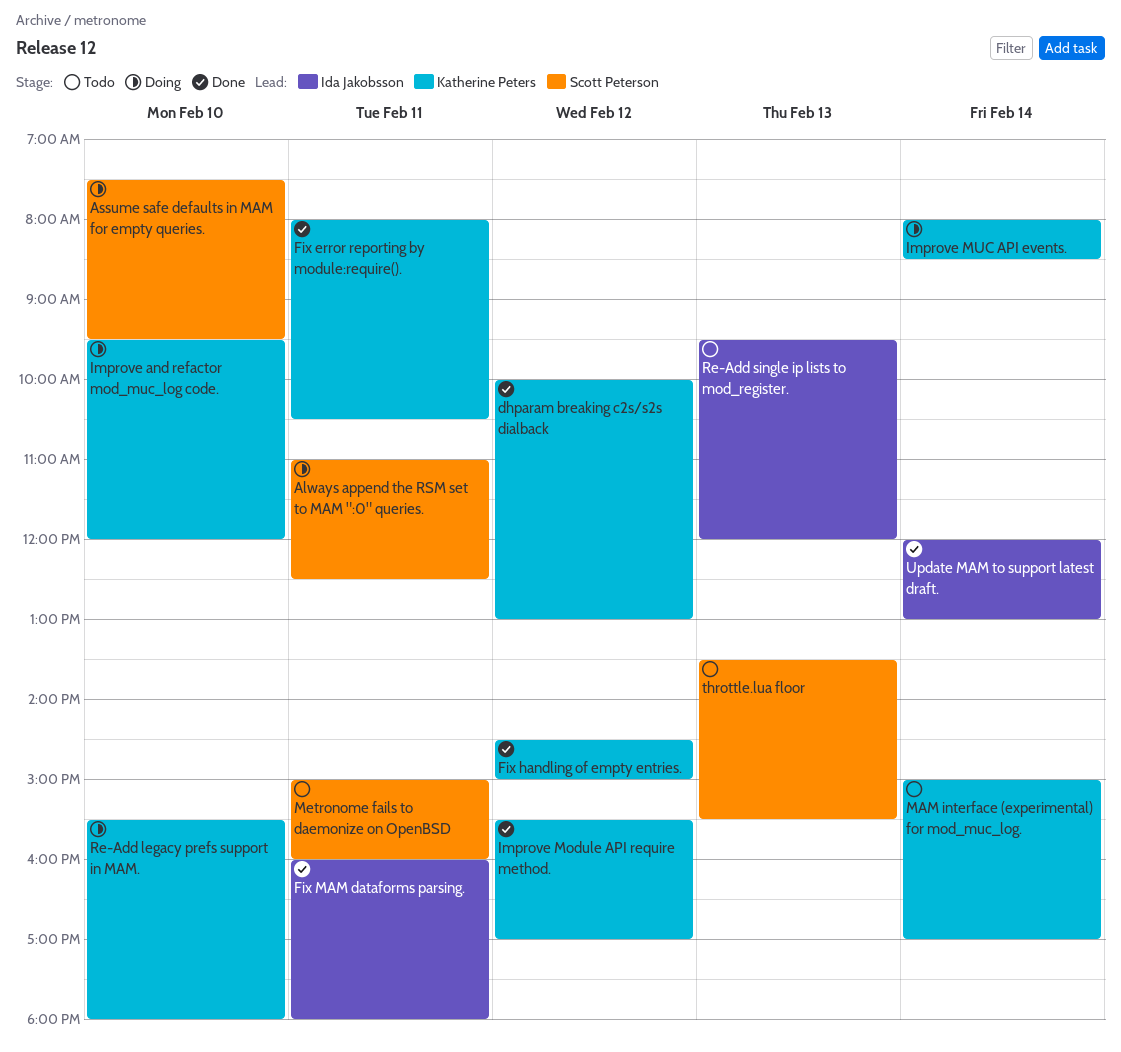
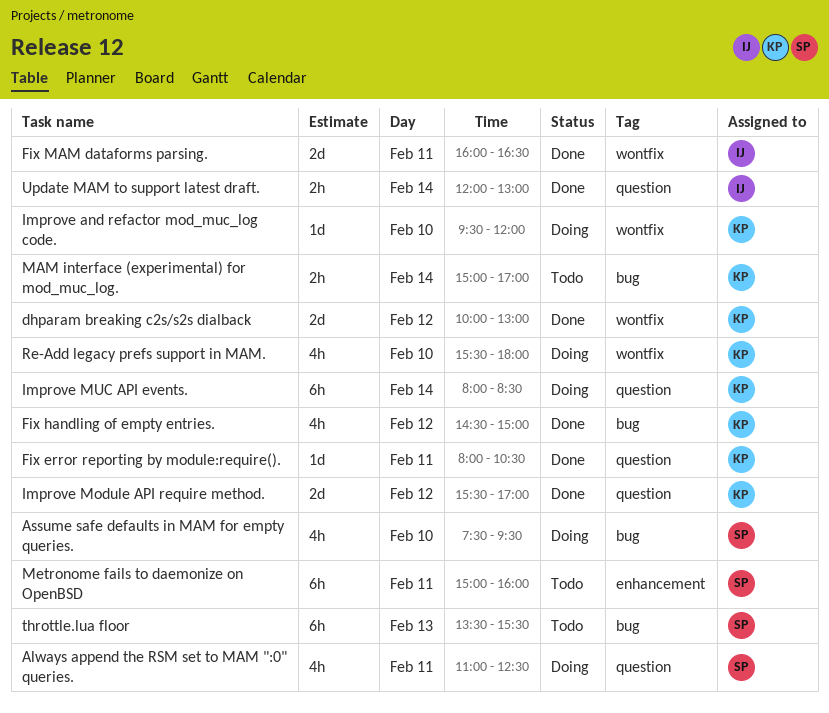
Fix MAM dataforms parsing., ends: 18:00 -> 16:30
Re-Add single ip lists to mod_register.: present -> none

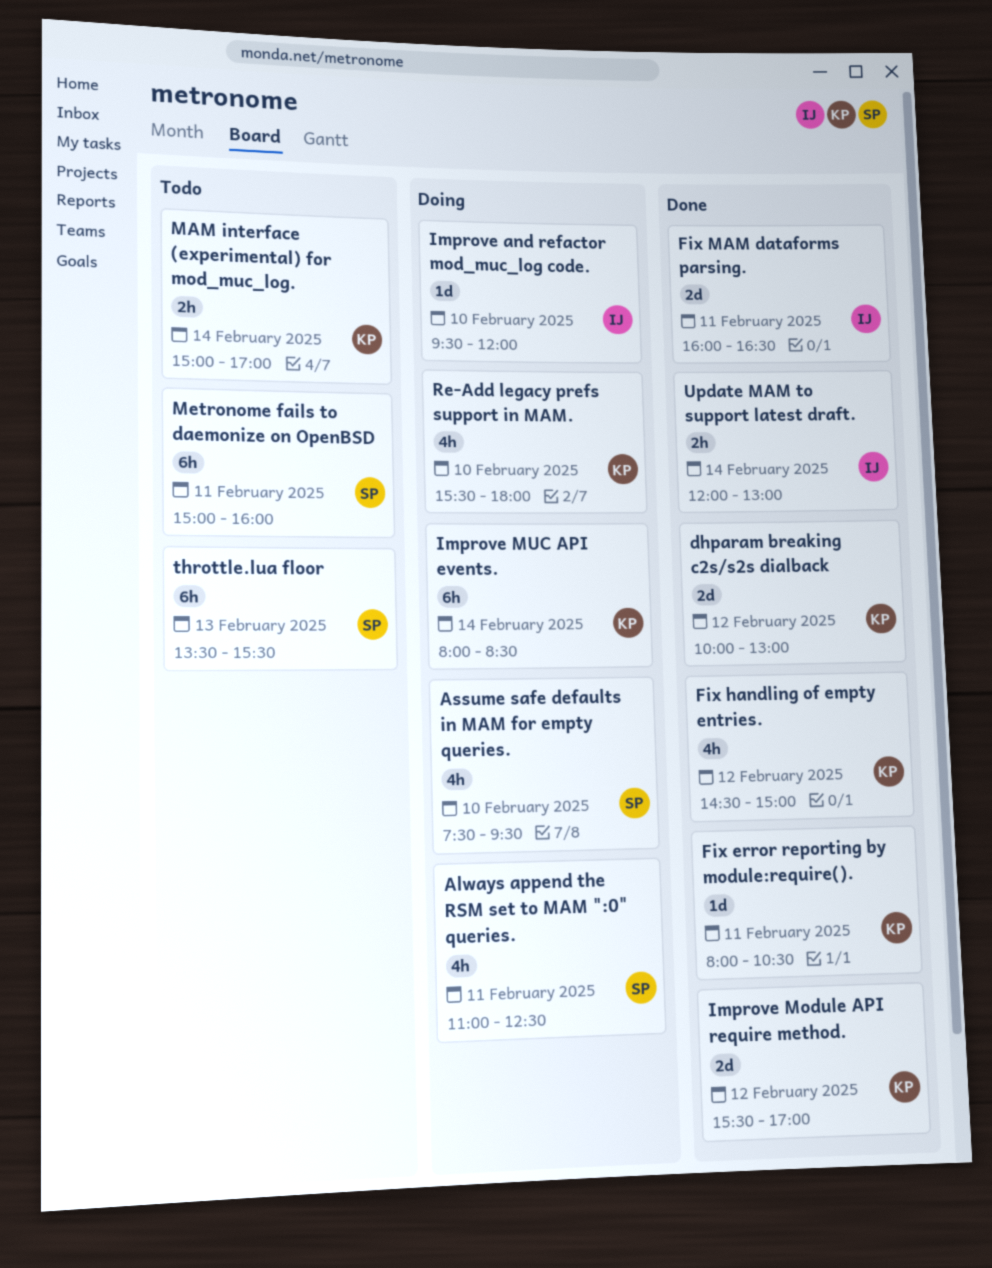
Improve and refactor mod_muc_log code., owner: KP -> IJ

